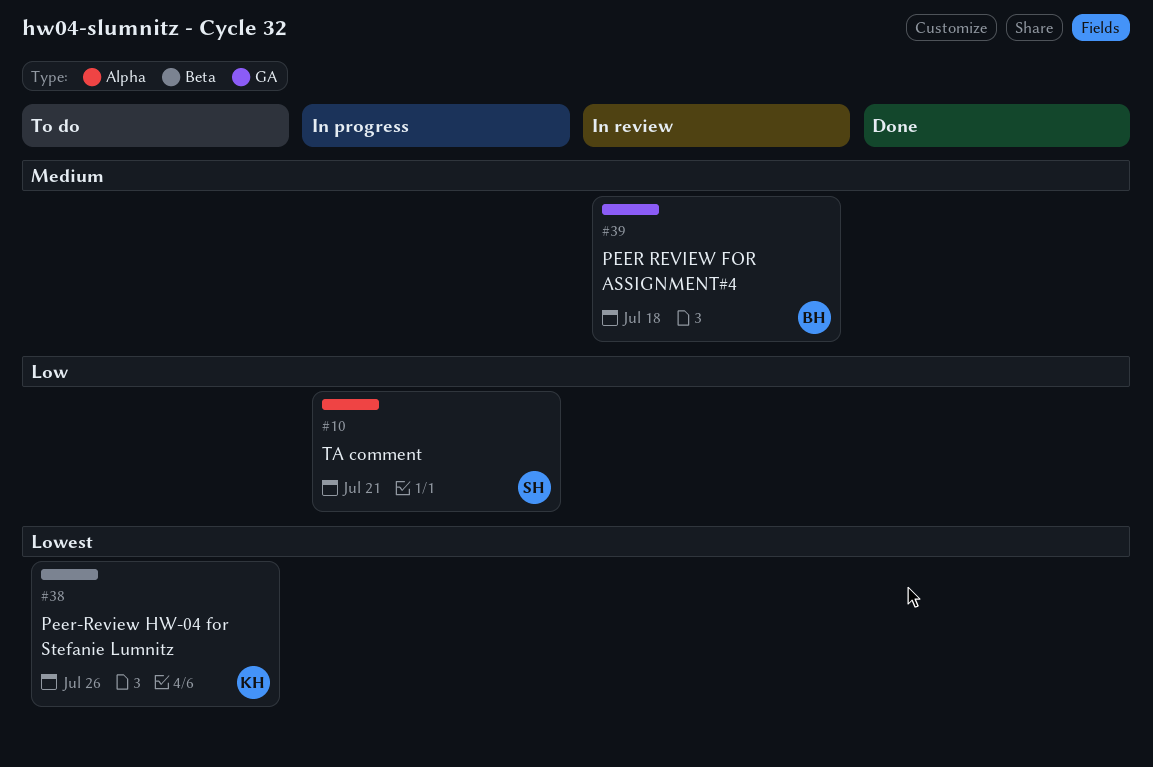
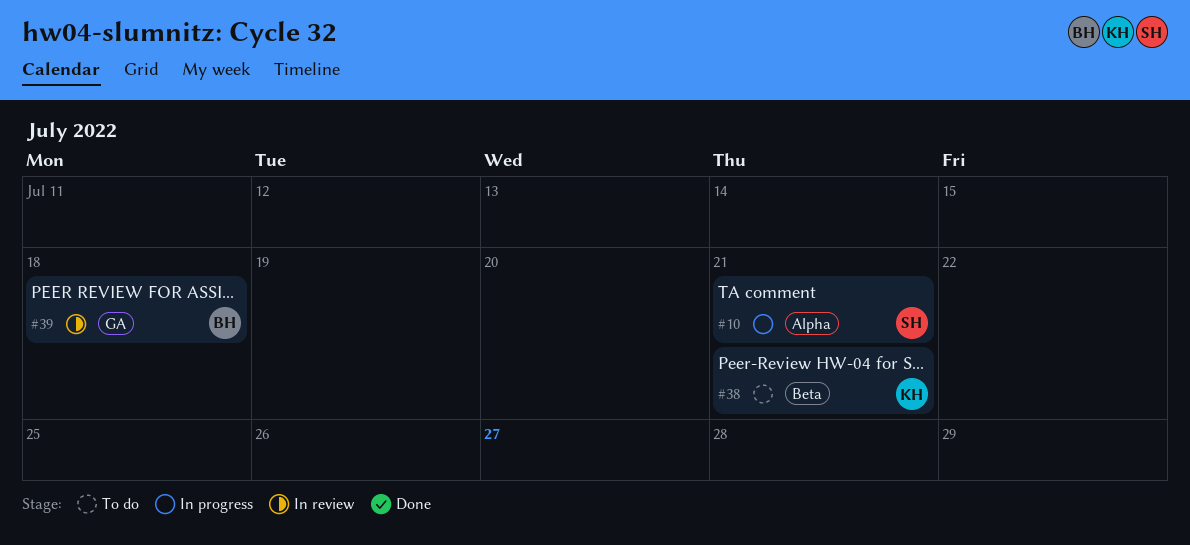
#38, due: Jul 26 -> Jul 21

